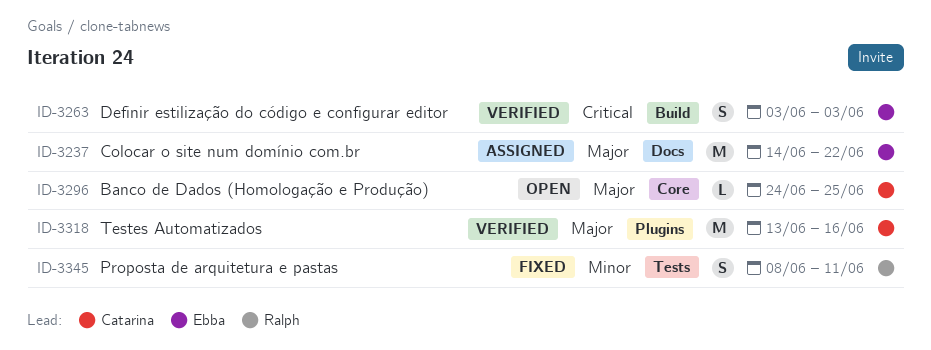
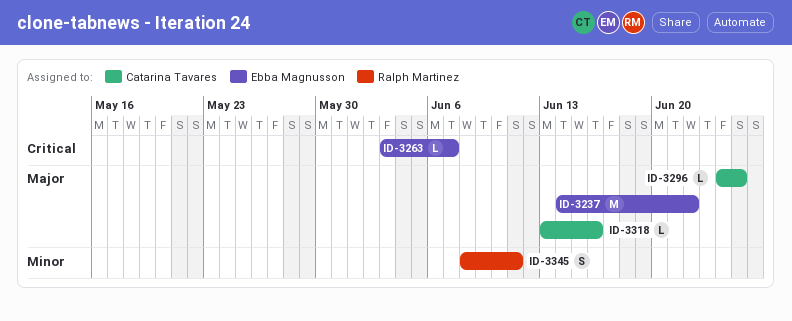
ID-3263, estimate: S -> L
ID-3263, due: Jun 3 -> Jun 7
ID-3318, estimate: M -> L

